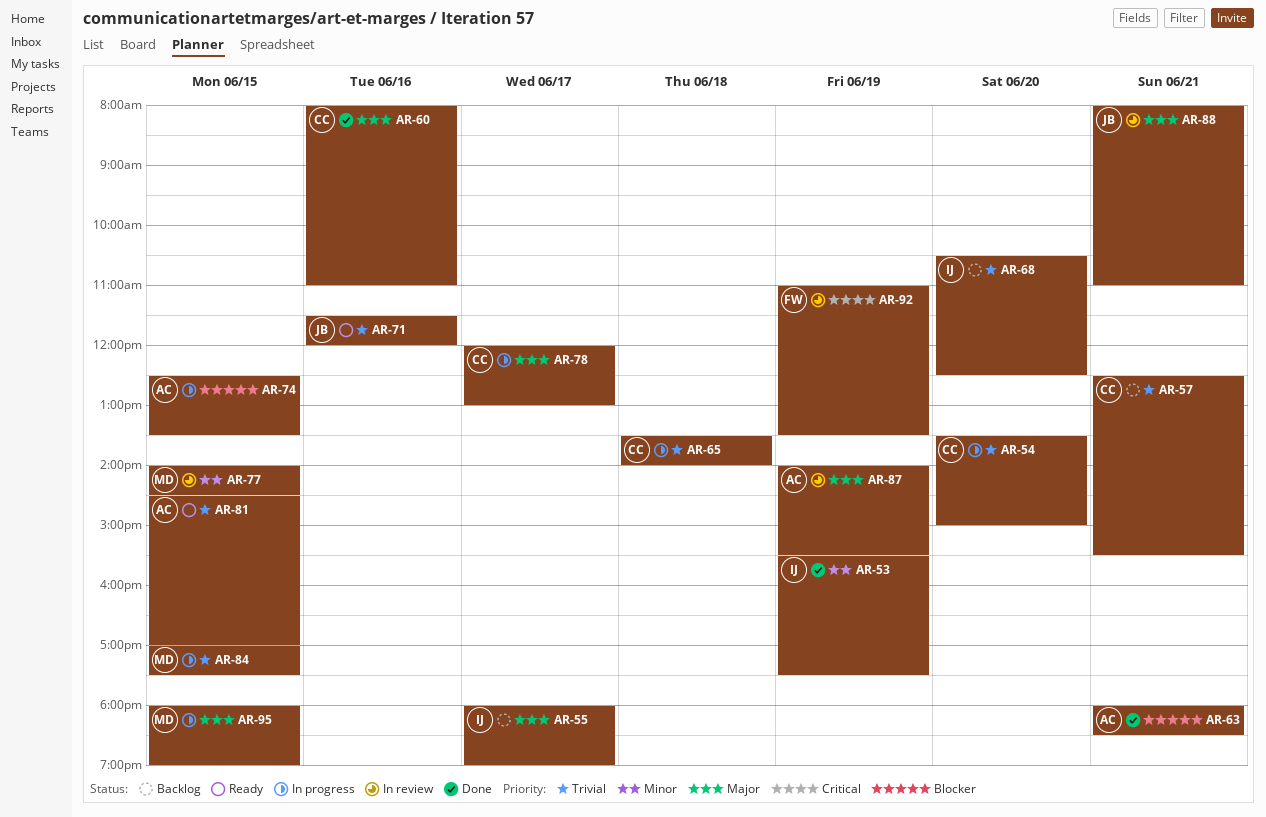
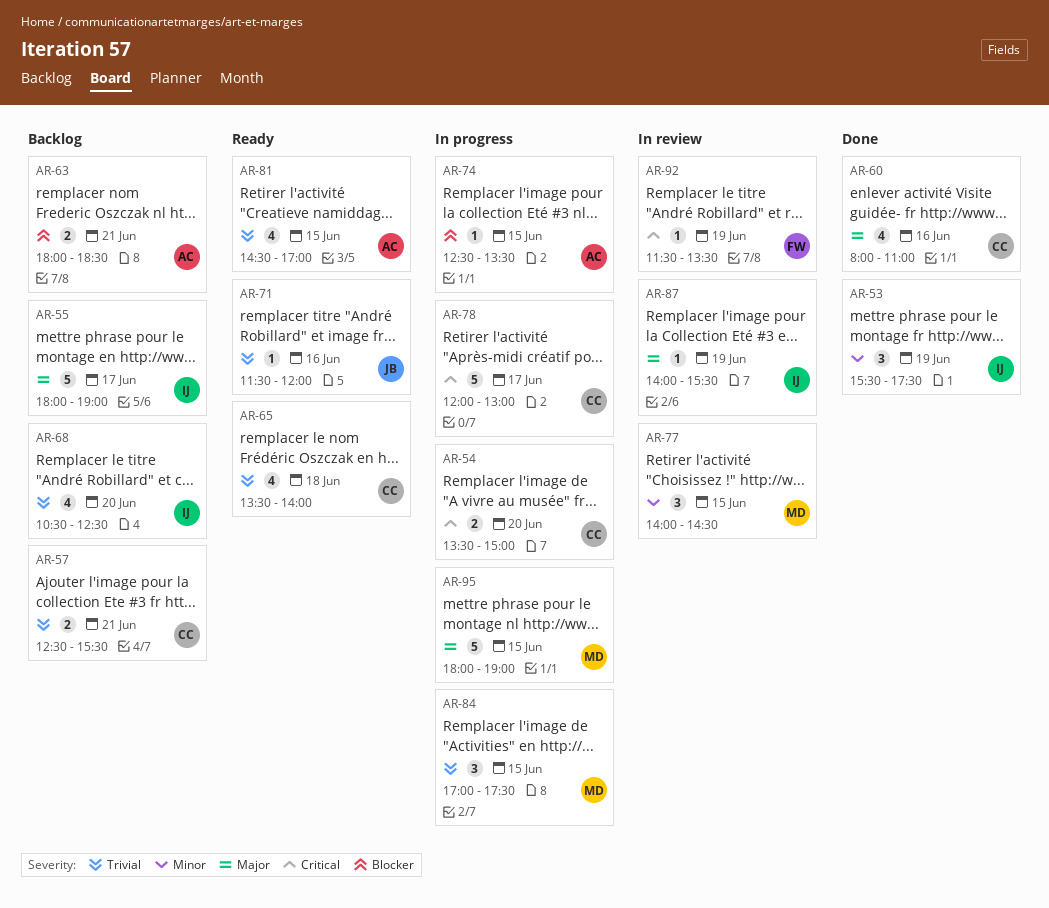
AR-54, priority: Trivial -> Critical
AR-63, status: Done -> Backlog
AR-65, status: In progress -> Ready
AR-78, priority: Major -> Critical
AR-87, owner: AC -> IJ
AR-88: present -> none
AR-92, begins: 11:00 -> 11:30

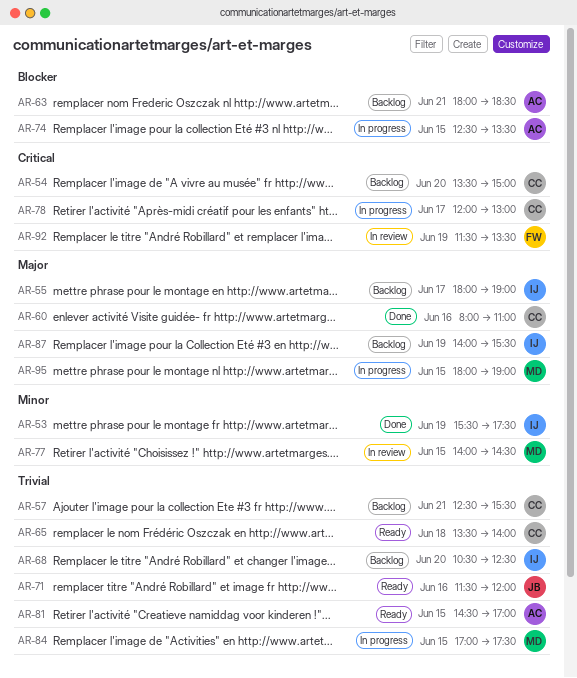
AR-54, status: In progress -> Backlog
AR-87, status: In review -> Backlog

